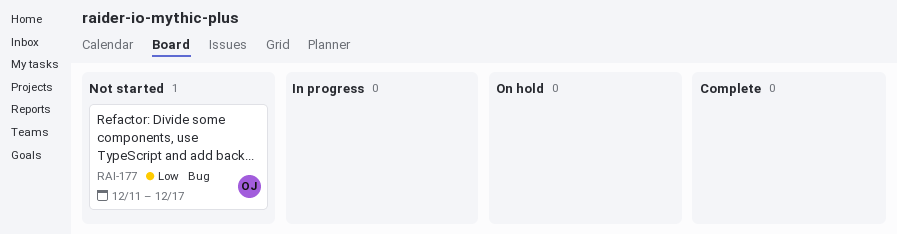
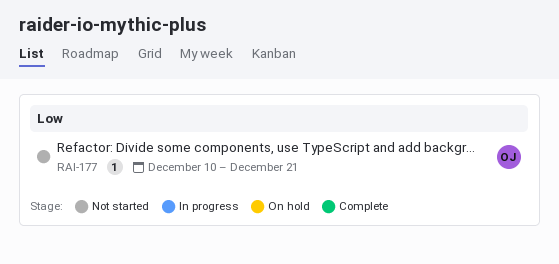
RAI-177, start: Dec 11 -> Dec 10
RAI-177, due: Dec 17 -> Dec 21

